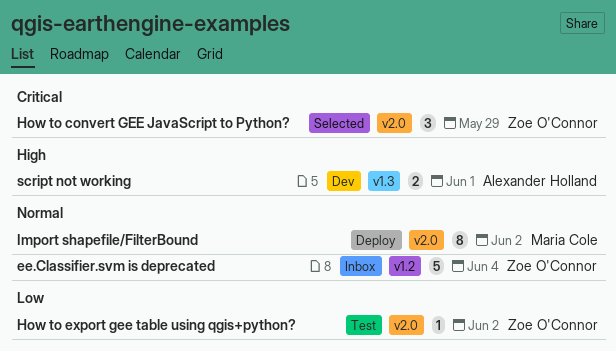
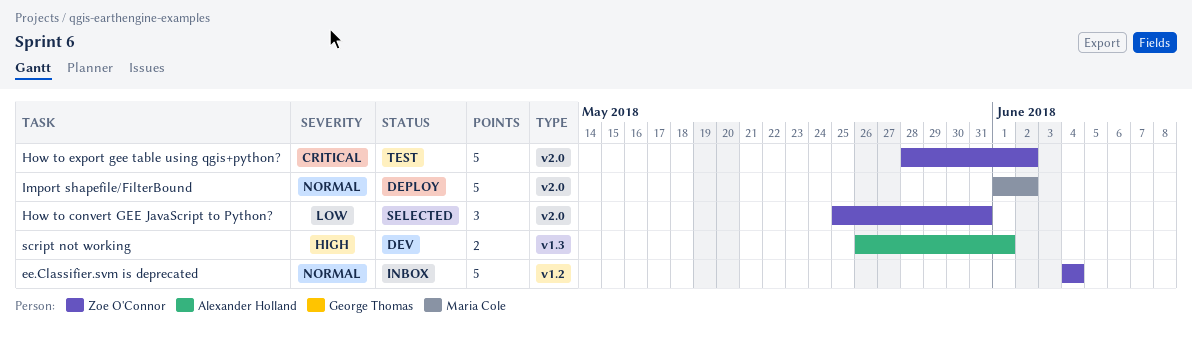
How to convert GEE JavaScript to Python?, priority: Critical -> Low
How to convert GEE JavaScript to Python?, due: May 29 -> May 31
How to export gee table using qgis+python?, priority: Low -> Critical
How to export gee table using qgis+python?, estimate: 1 -> 5
Import shapefile/FilterBound, estimate: 8 -> 5

